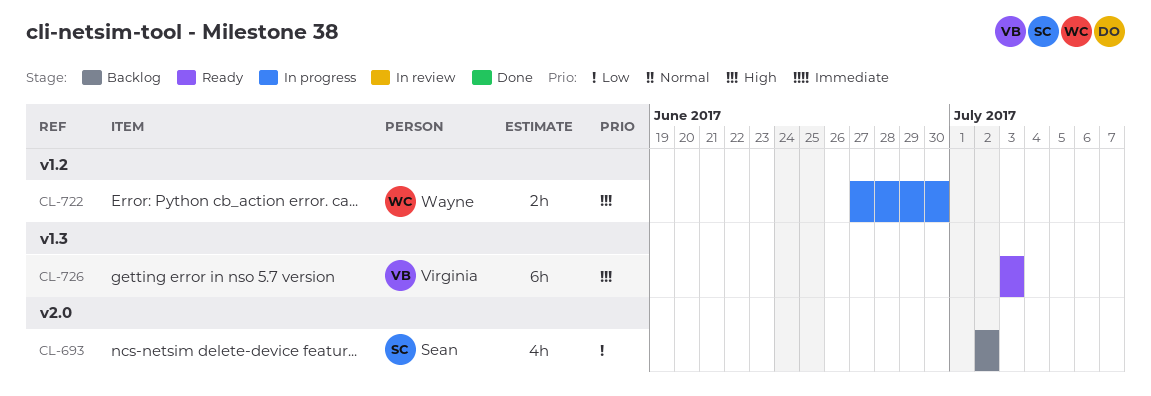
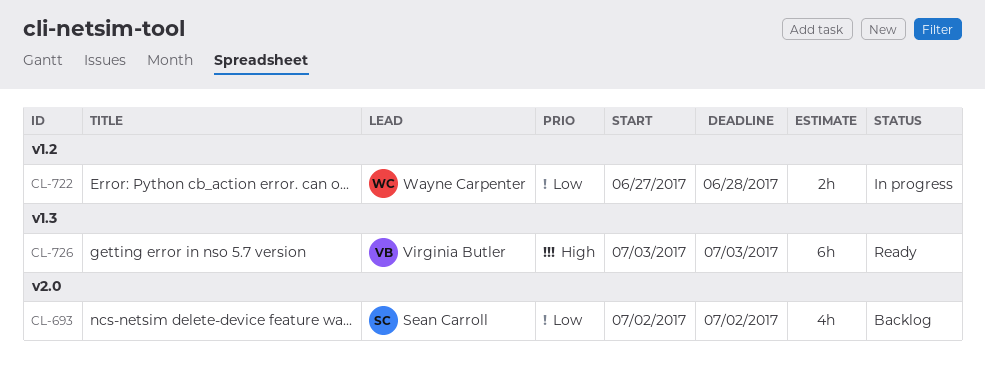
CL-722, priority: High -> Low
CL-722, due: Jun 30 -> Jun 28

